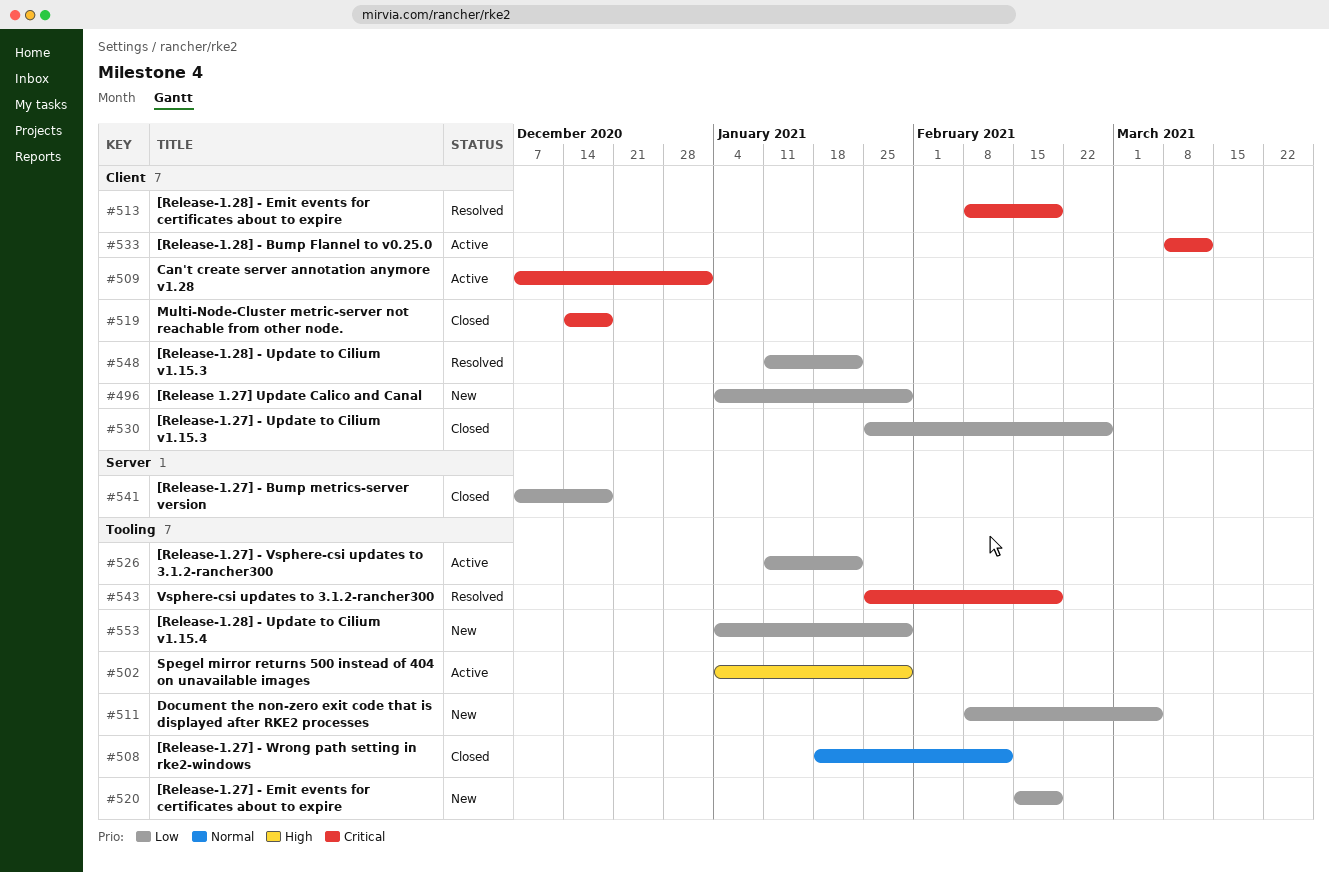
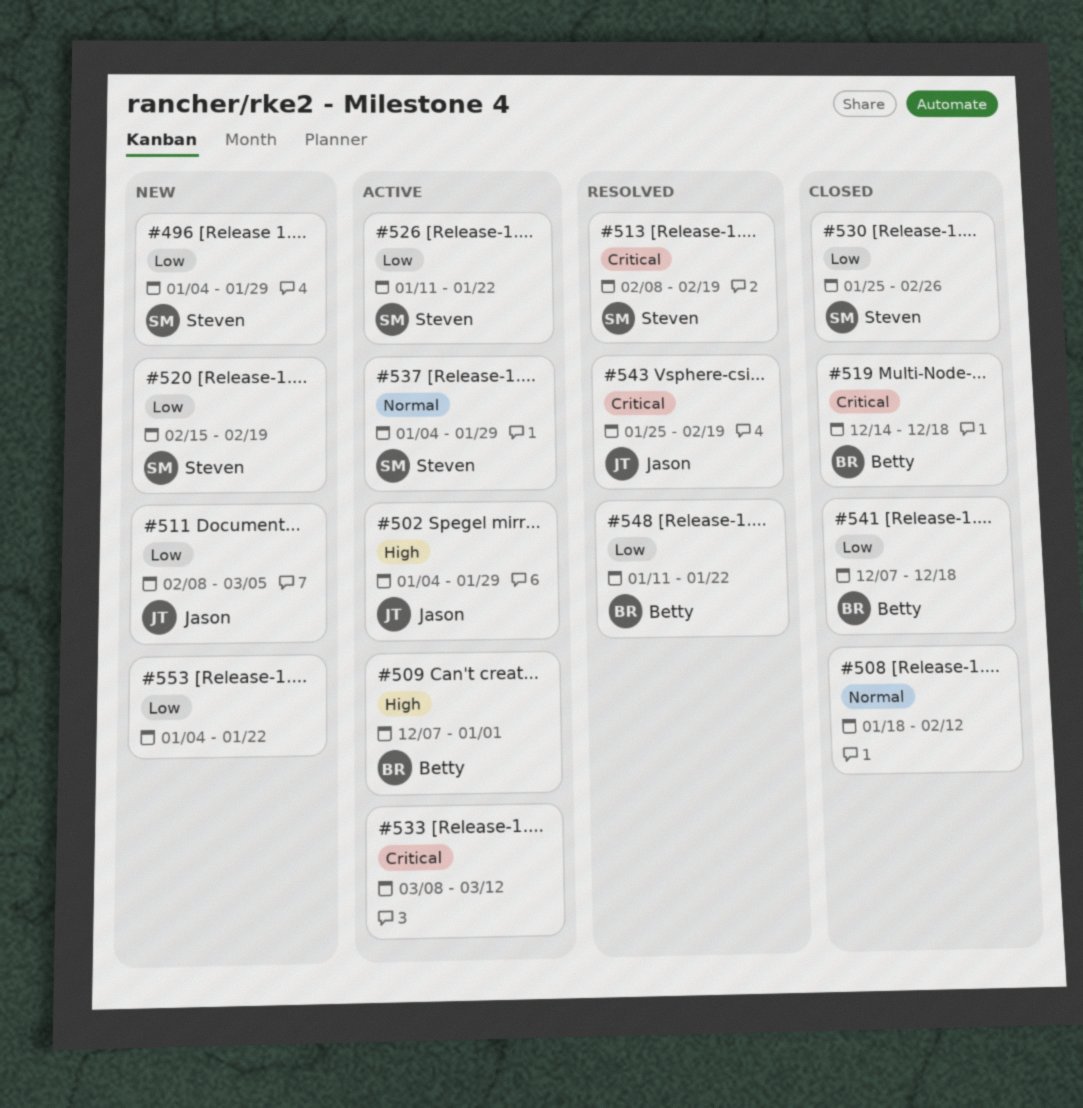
#509, priority: Critical -> High
#537: none -> present
#553, due: Jan 29 -> Jan 22

